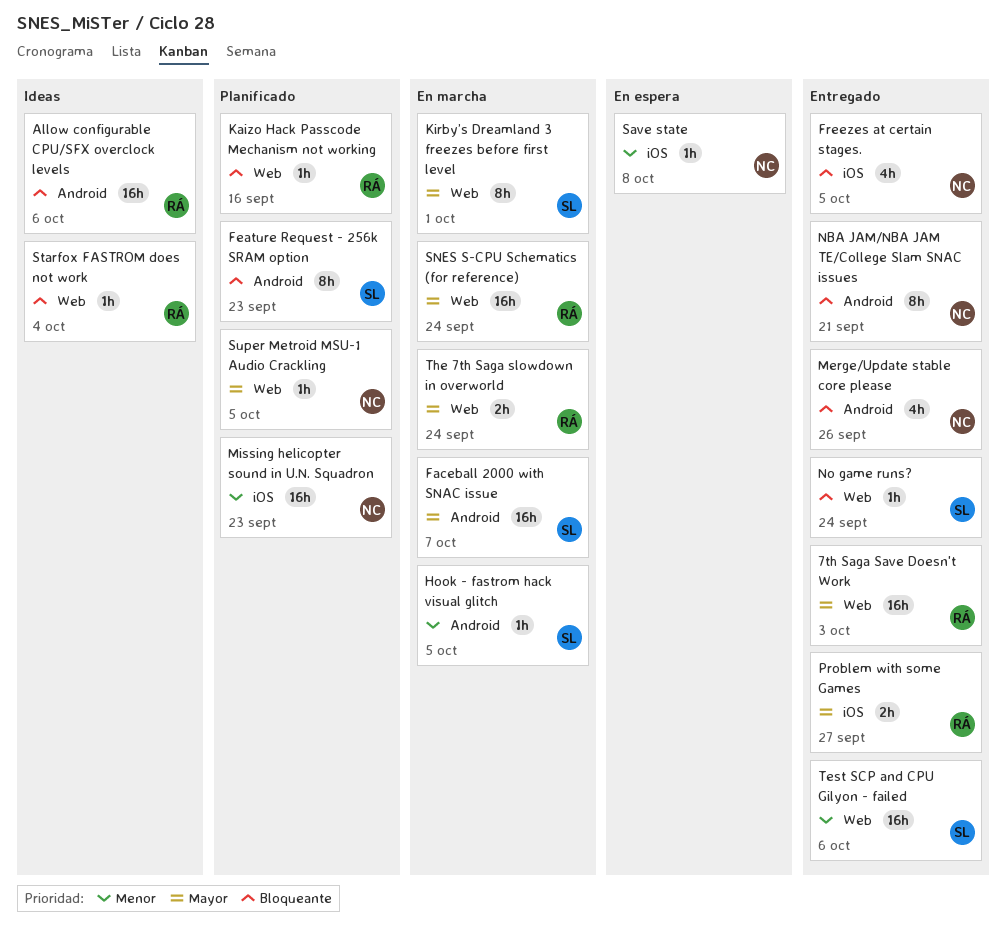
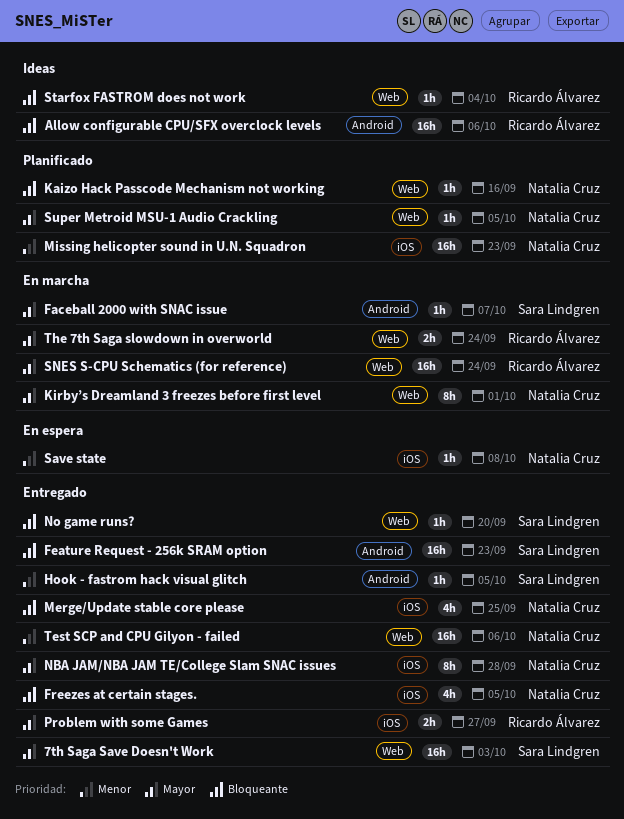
7th Saga Save Doesn't Work, owner: Ricardo Álvarez -> Sara Lindgren
Faceball 2000 with SNAC issue, estimate: 16h -> 1h
Feature Request - 256k SRAM option, status: Planificado -> Entregado
Feature Request - 256k SRAM option, estimate: 8h -> 16h
Hook - fastrom hack visual glitch, status: En marcha -> Entregado
Kaizo Hack Passcode Mechanism not working, owner: Ricardo Álvarez -> Natalia Cruz
Kirby’s Dreamland 3 freezes before first level, owner: Sara Lindgren -> Natalia Cruz
Merge/Update stable core please, label: Android -> iOS
Merge/Update stable core please, due: Sep 26 -> Sep 25
NBA JAM/NBA JAM TE/College Slam SNAC issues, priority: Bloqueante -> Mayor
NBA JAM/NBA JAM TE/College Slam SNAC issues, label: Android -> iOS
NBA JAM/NBA JAM TE/College Slam SNAC issues, due: Sep 21 -> Sep 28
No game runs?, due: Sep 24 -> Sep 20
Test SCP and CPU Gilyon - failed, owner: Sara Lindgren -> Natalia Cruz

